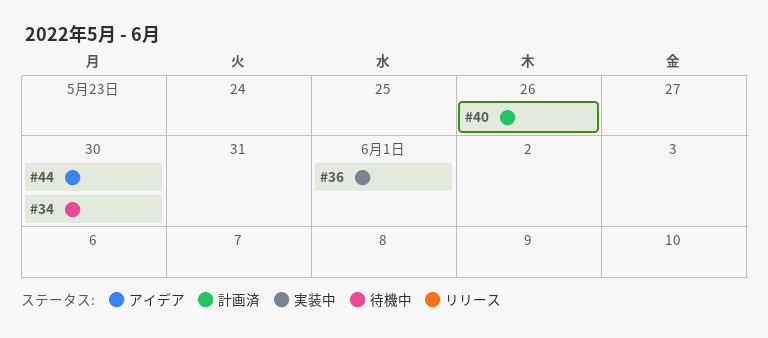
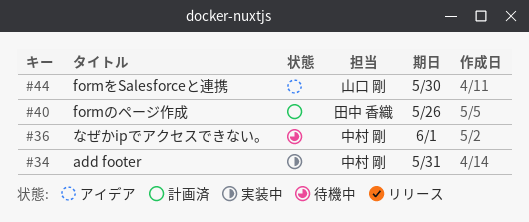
#34, status: 待機中 -> 実装中
#34, due: May 30 -> May 31
#36, status: 実装中 -> 待機中

